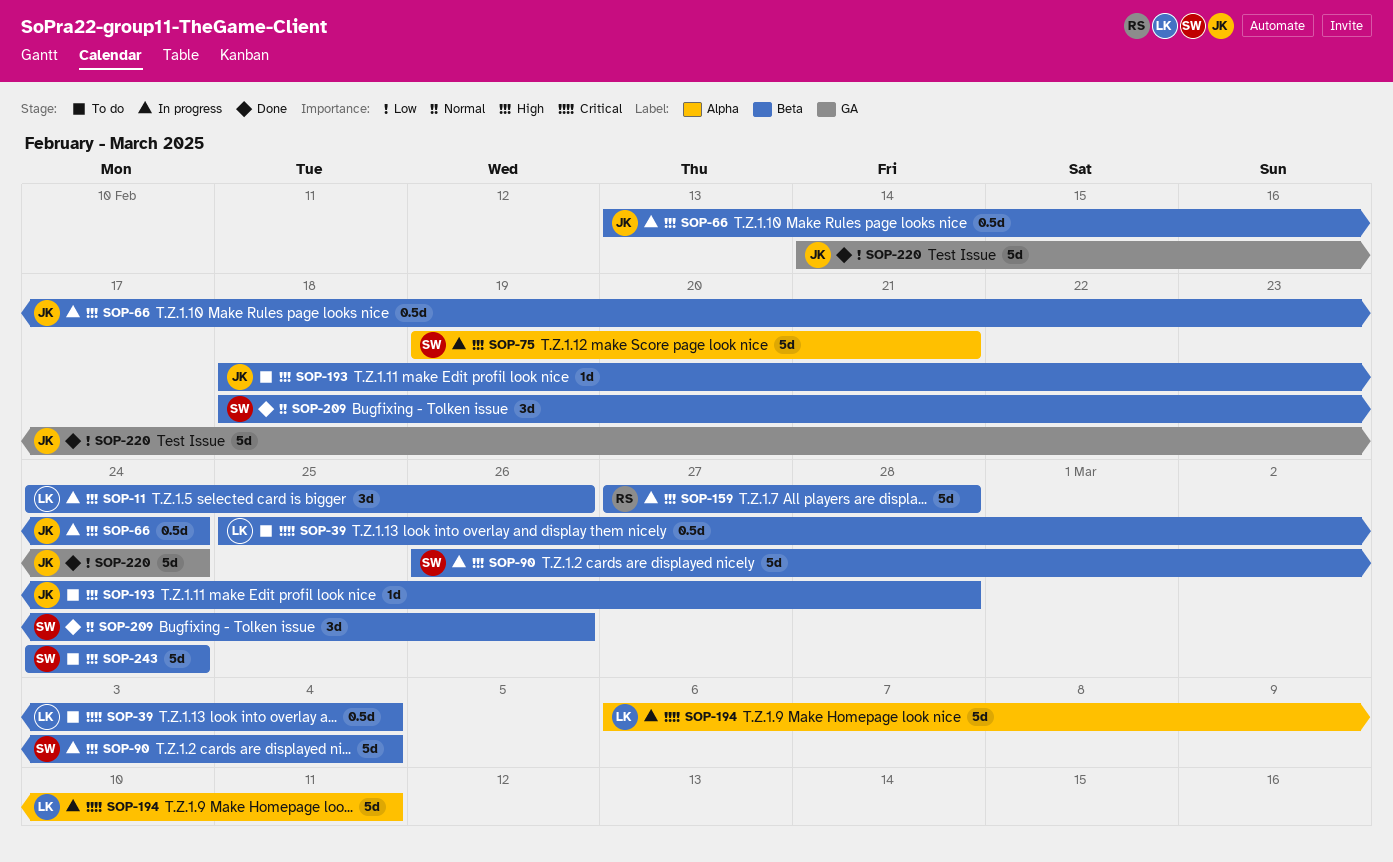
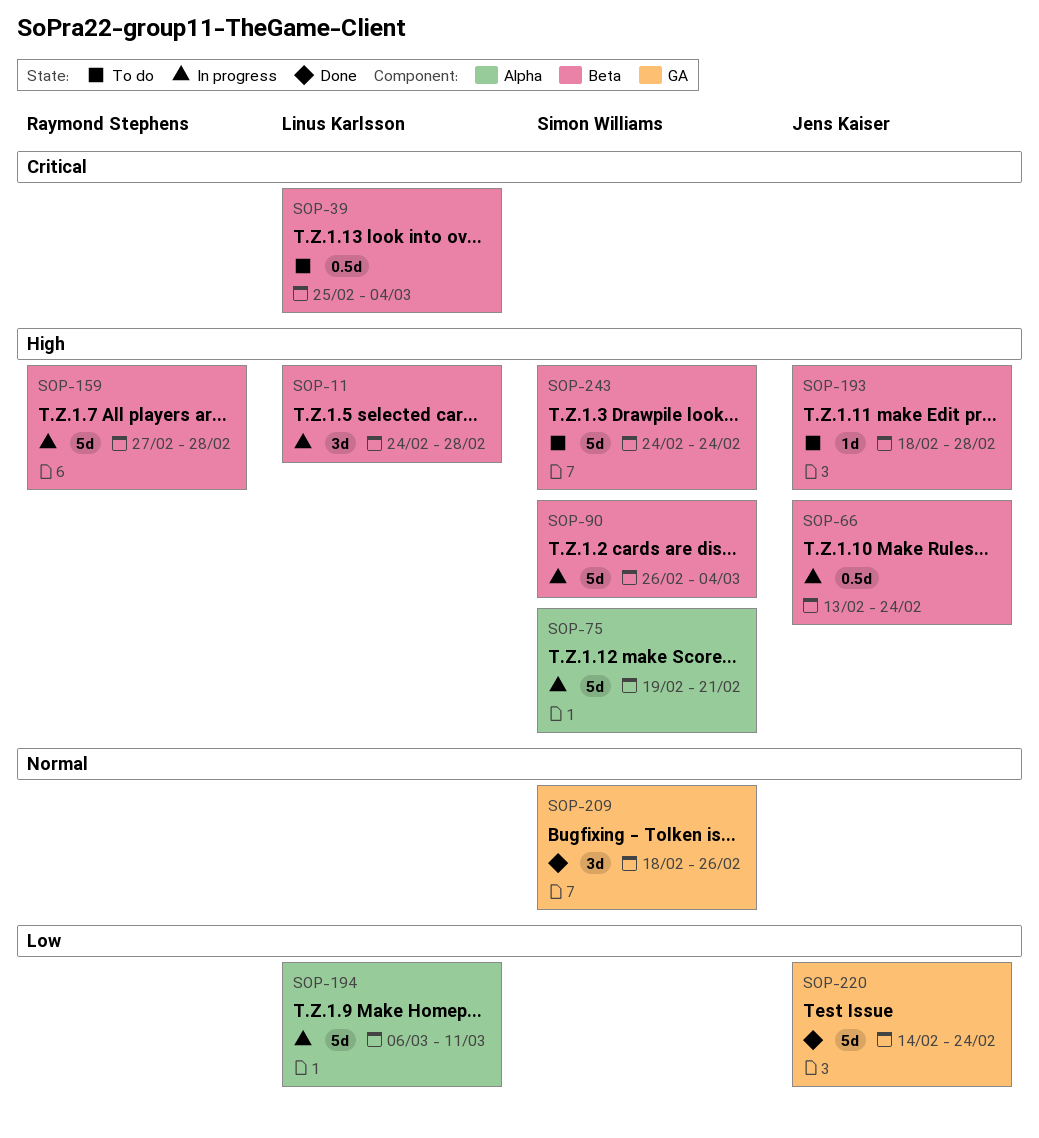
SOP-11, due: Feb 26 -> Feb 28
SOP-194, priority: Critical -> Low
SOP-209, label: Beta -> GA

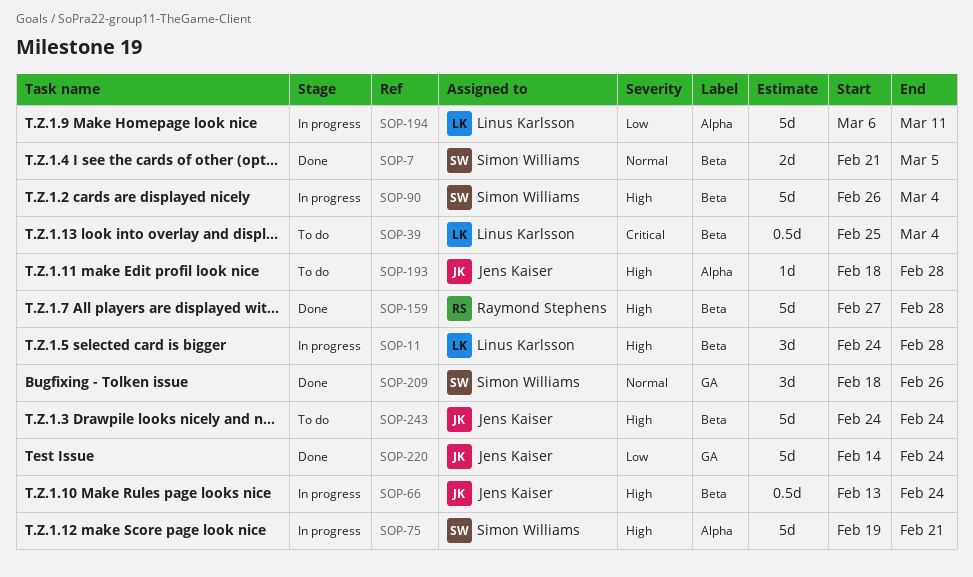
SOP-7: none -> present
SOP-159, status: In progress -> Done
SOP-193, label: Beta -> Alpha
SOP-243, owner: Simon Williams -> Jens Kaiser

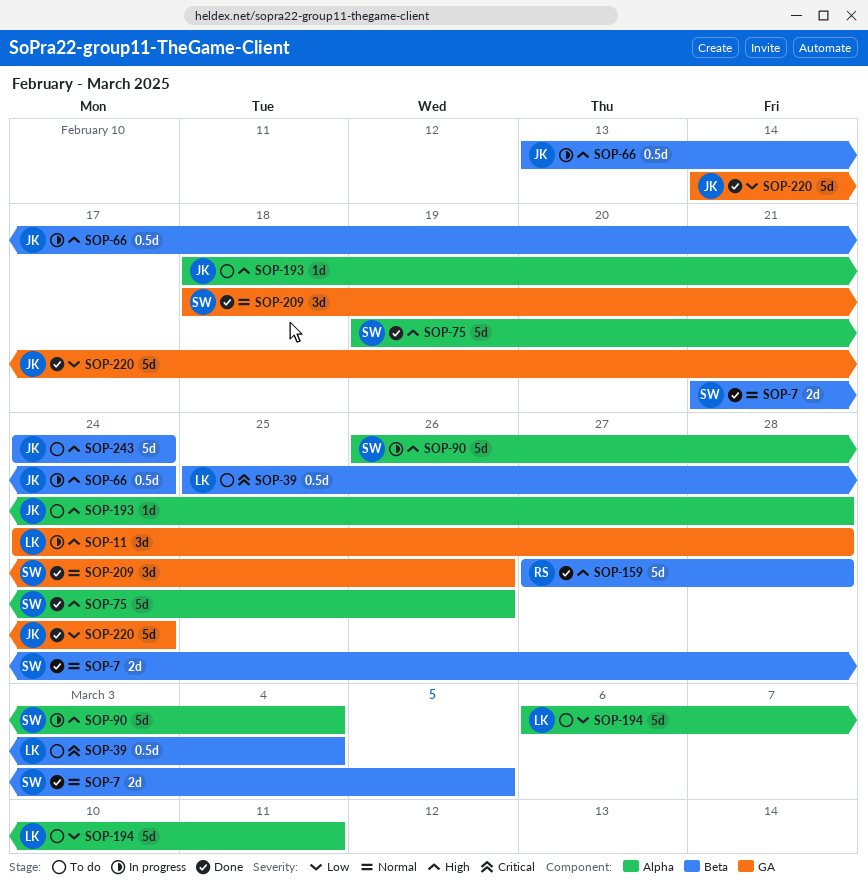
SOP-11, label: Beta -> GA
SOP-75, status: In progress -> Done
SOP-75, due: Feb 21 -> Feb 26
SOP-90, label: Beta -> Alpha
SOP-194, status: In progress -> To do

